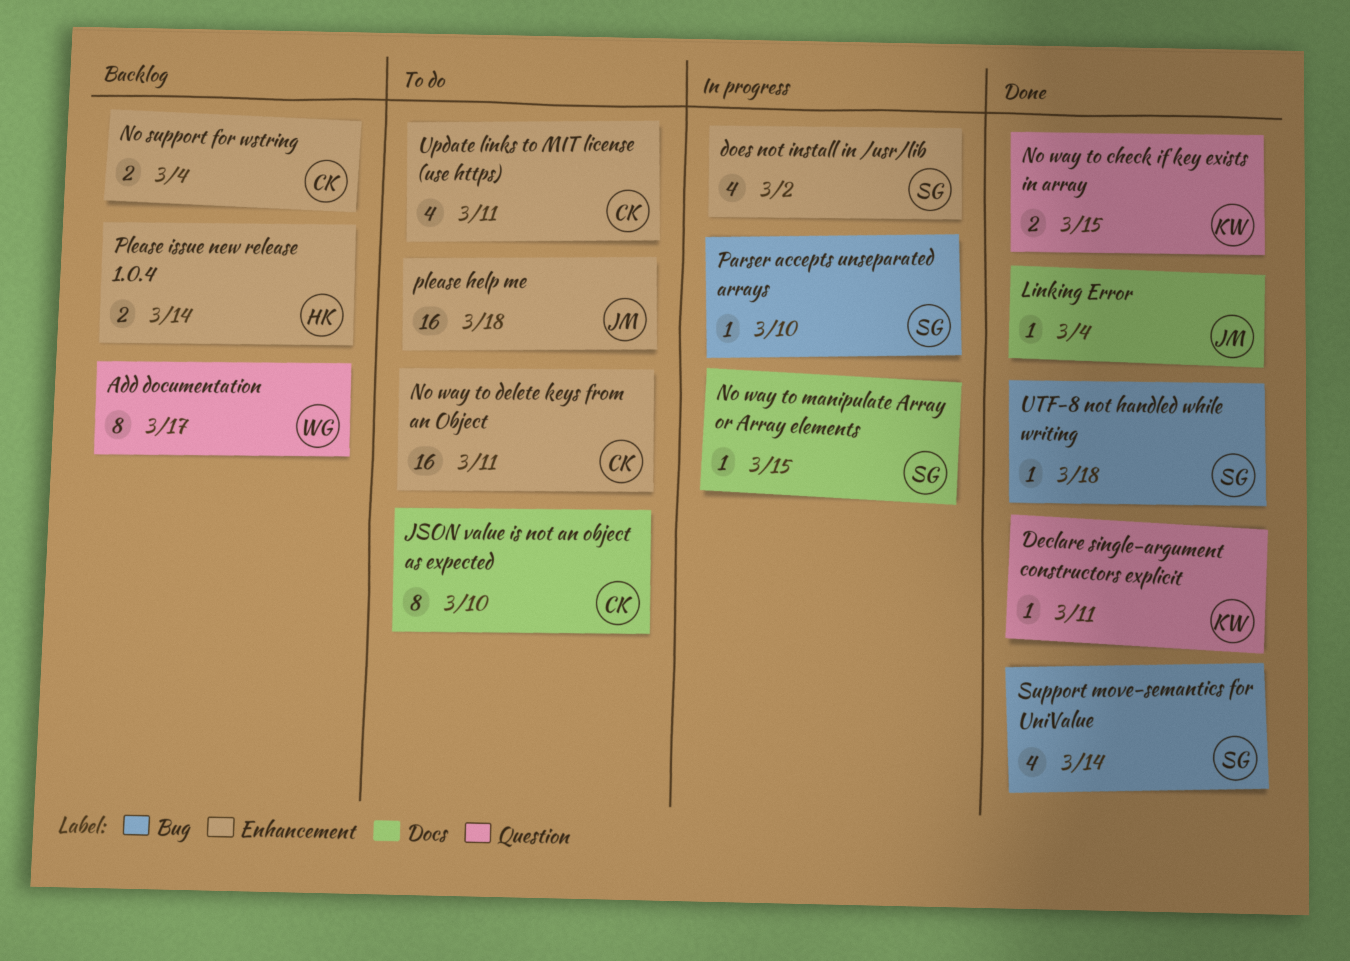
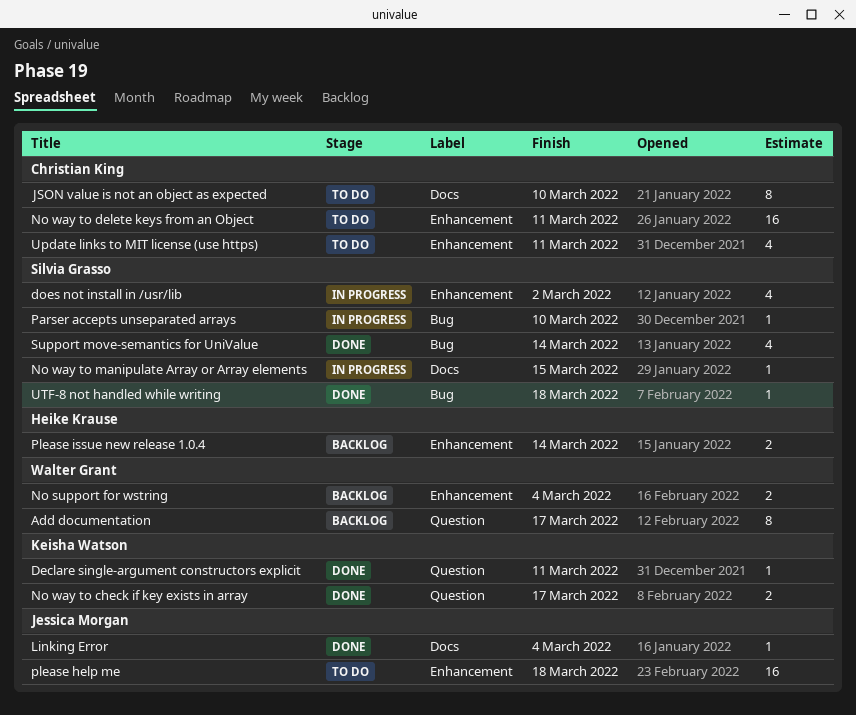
No support for wstring, owner: Christian King -> Walter Grant
No way to check if key exists in array, due: Mar 15 -> Mar 17

